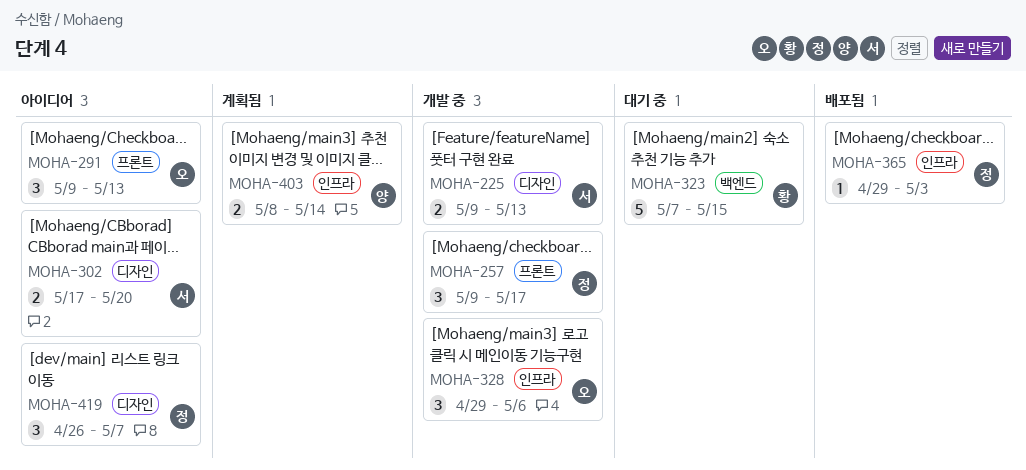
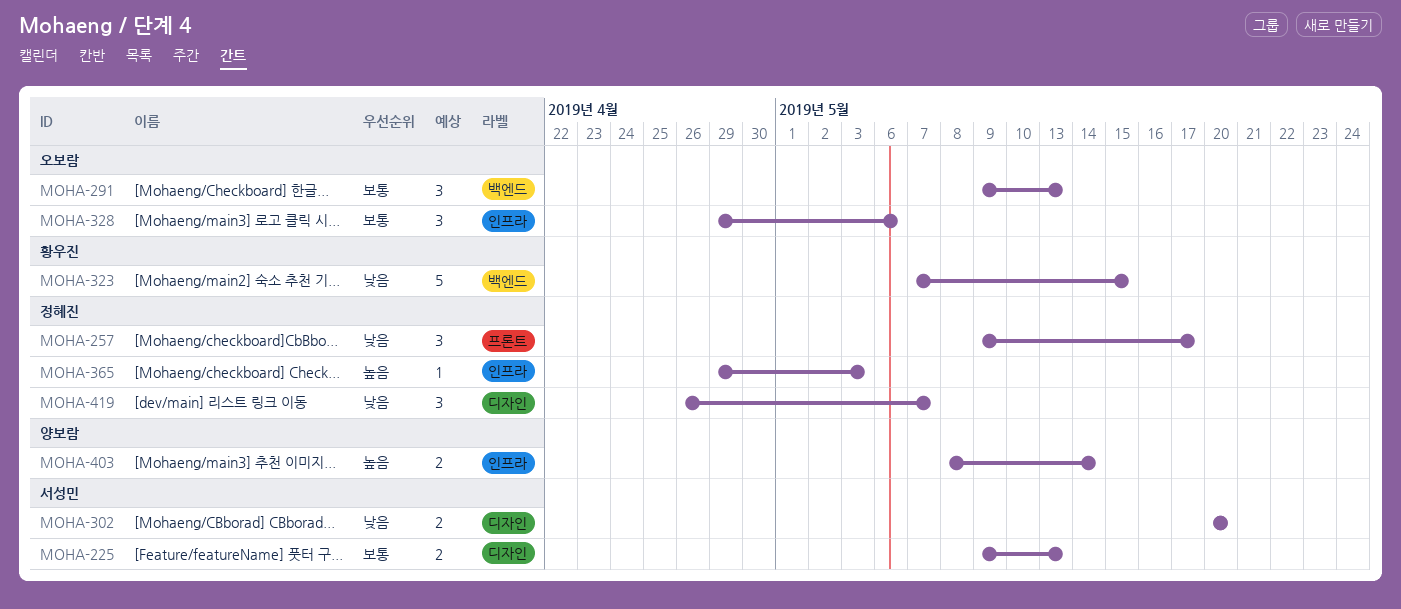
MOHA-291, label: 프론트 -> 백엔드
MOHA-302, start: May 17 -> May 20

